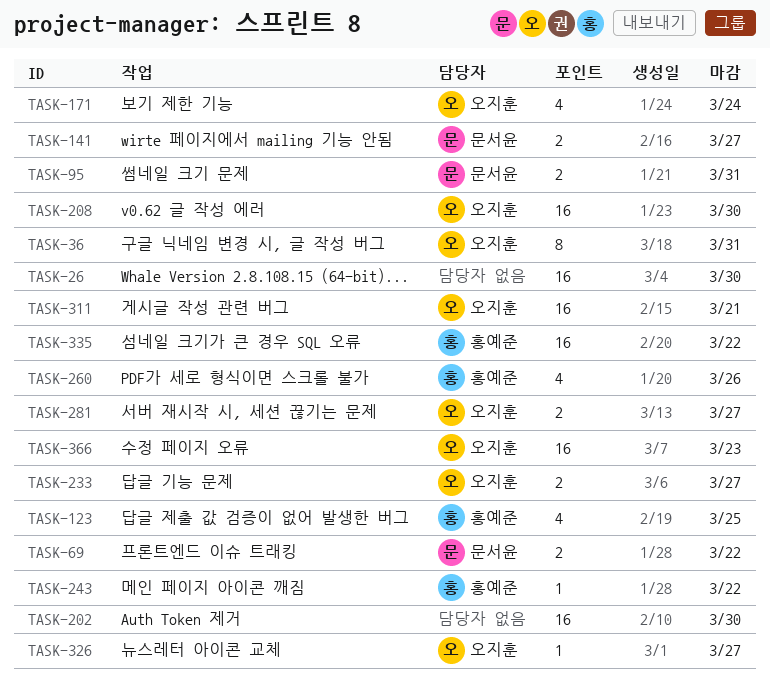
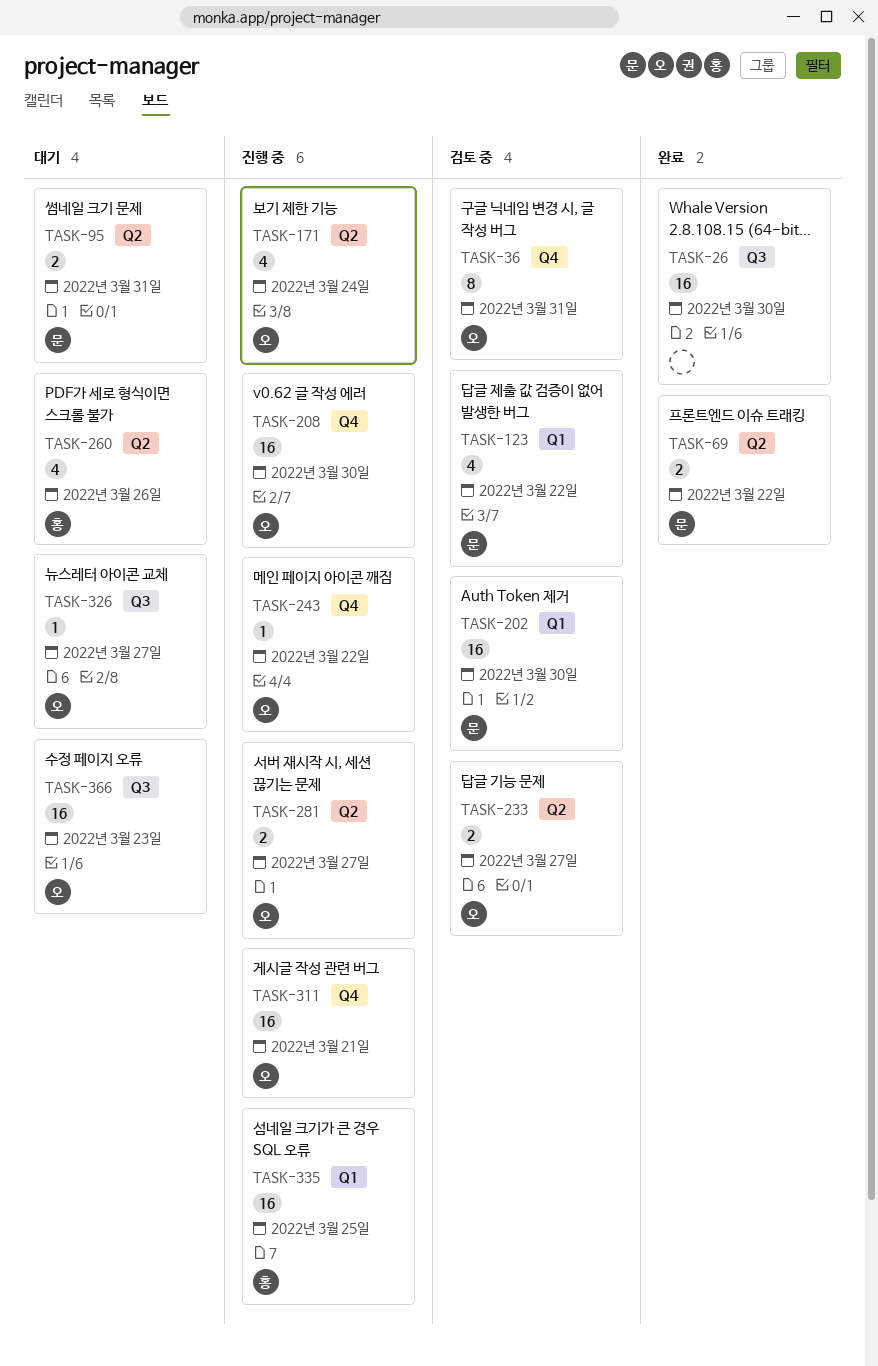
TASK-123, owner: 홍예준 -> 문서윤
TASK-123, due: Mar 25 -> Mar 22
TASK-141: present -> none
TASK-202, owner: none -> 문서윤
TASK-243, owner: 홍예준 -> 오지훈
TASK-335, due: Mar 22 -> Mar 25

